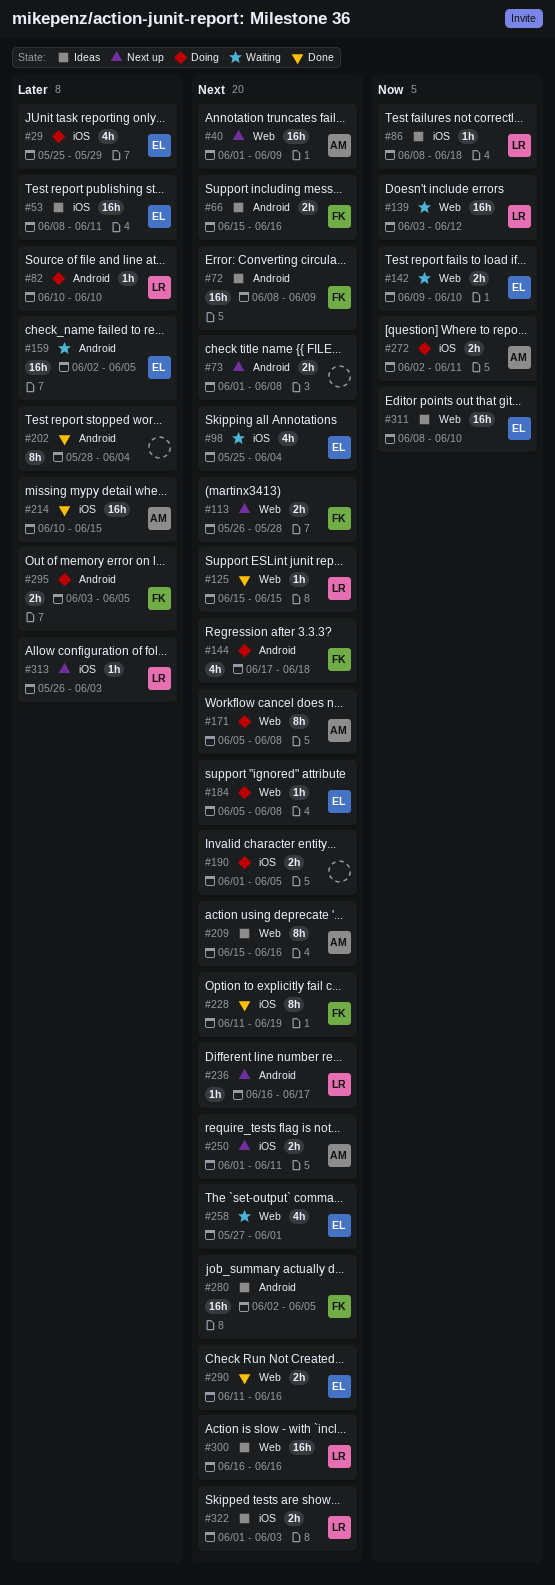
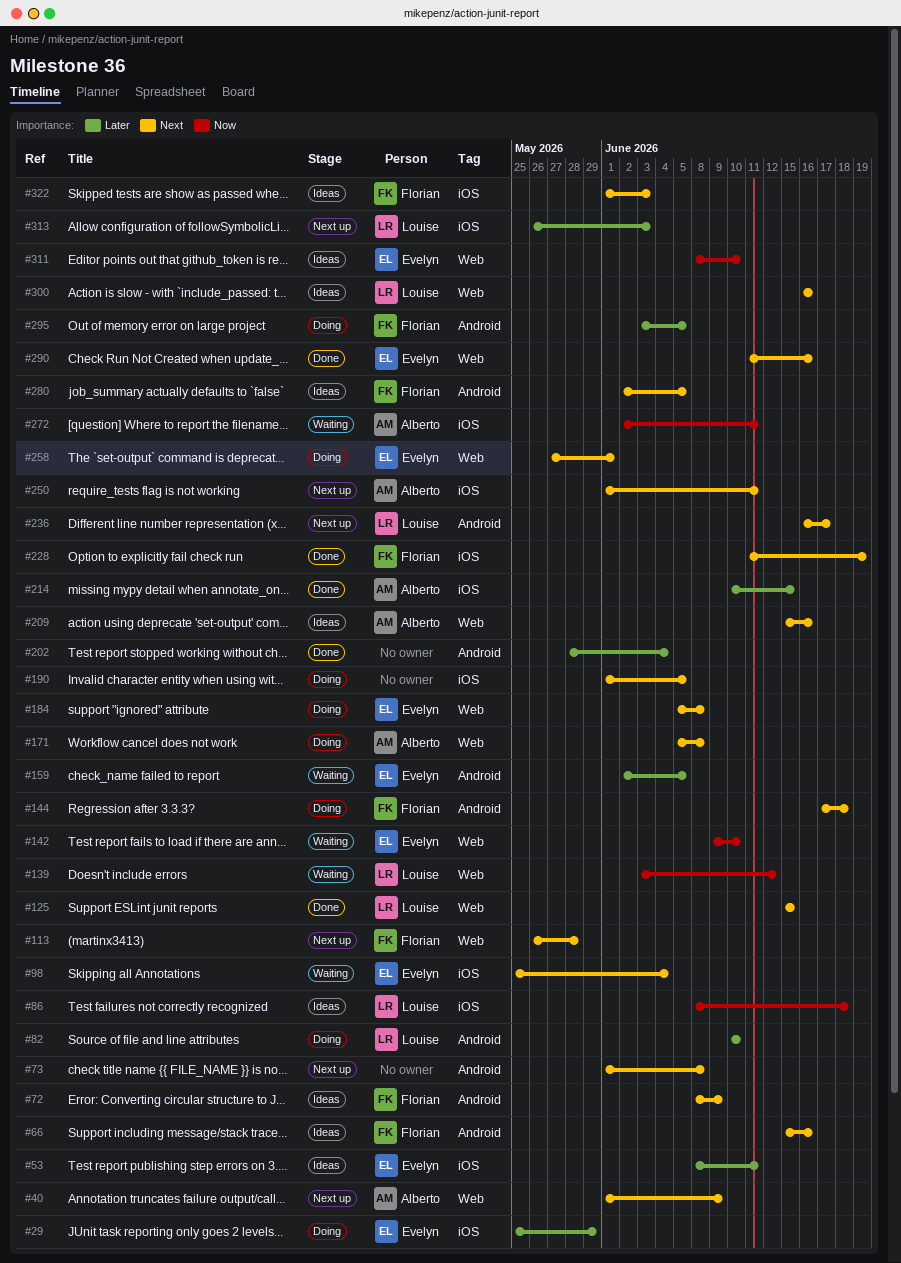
#258, status: Waiting -> Doing
#272, status: Doing -> Waiting
#322, owner: Louise -> Florian

